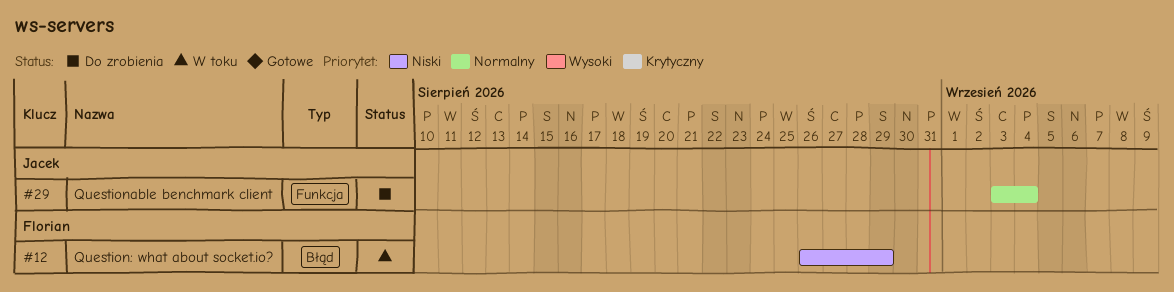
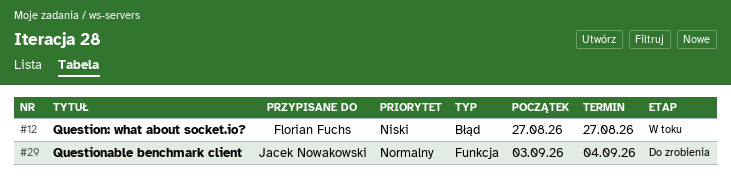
#12, start: Aug 26 -> Aug 27
#12, due: Aug 29 -> Aug 27

